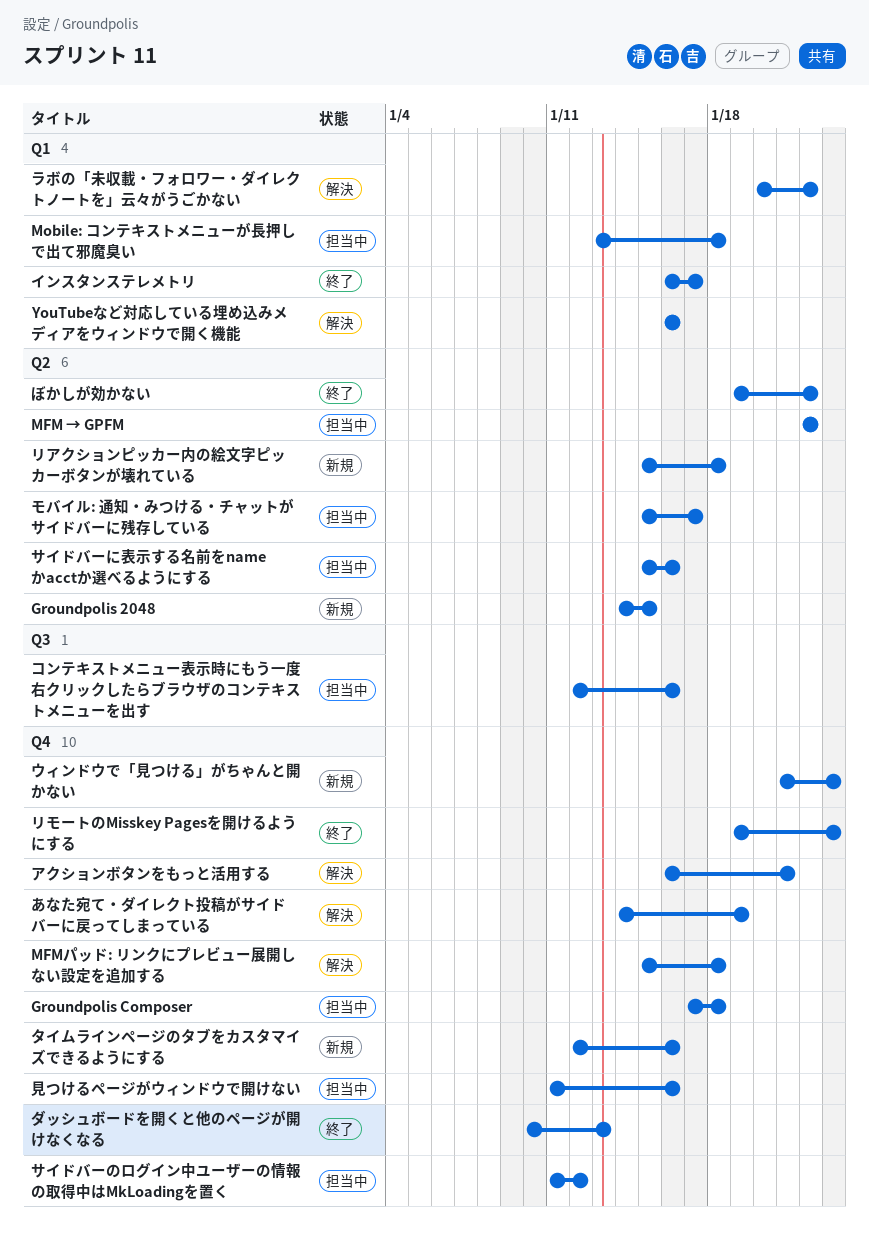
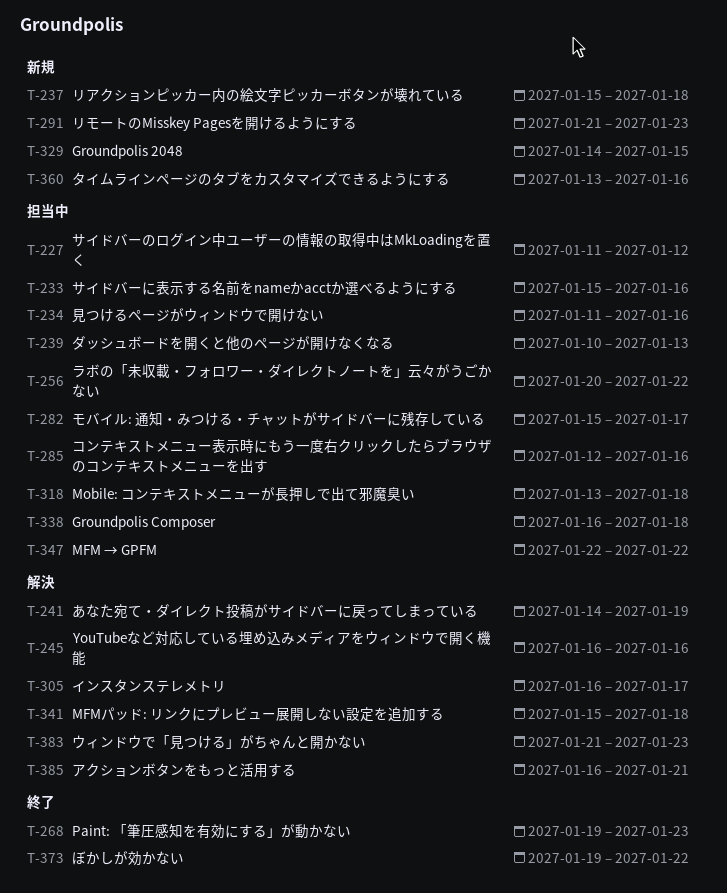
Groundpolis Composer, start: Jan 17 -> Jan 16
Paint: 「筆圧感知を有効にする」が動かない: none -> present
インスタンステレメトリ, status: 終了 -> 解決
ウィンドウで「見つける」がちゃんと開かない, status: 新規 -> 解決
タイムラインページのタブをカスタマイズできるようにする, start: Jan 12 -> Jan 13
ダッシュボードを開くと他のページが開けなくなる, status: 終了 -> 担当中
ラボの「未収載・フォロワー・ダイレクトノートを」云々がうごかない, status: 解決 -> 担当中
リモートのMisskey Pagesを開けるようにする, status: 終了 -> 新規
リモートのMisskey Pagesを開けるようにする, start: Jan 19 -> Jan 21

